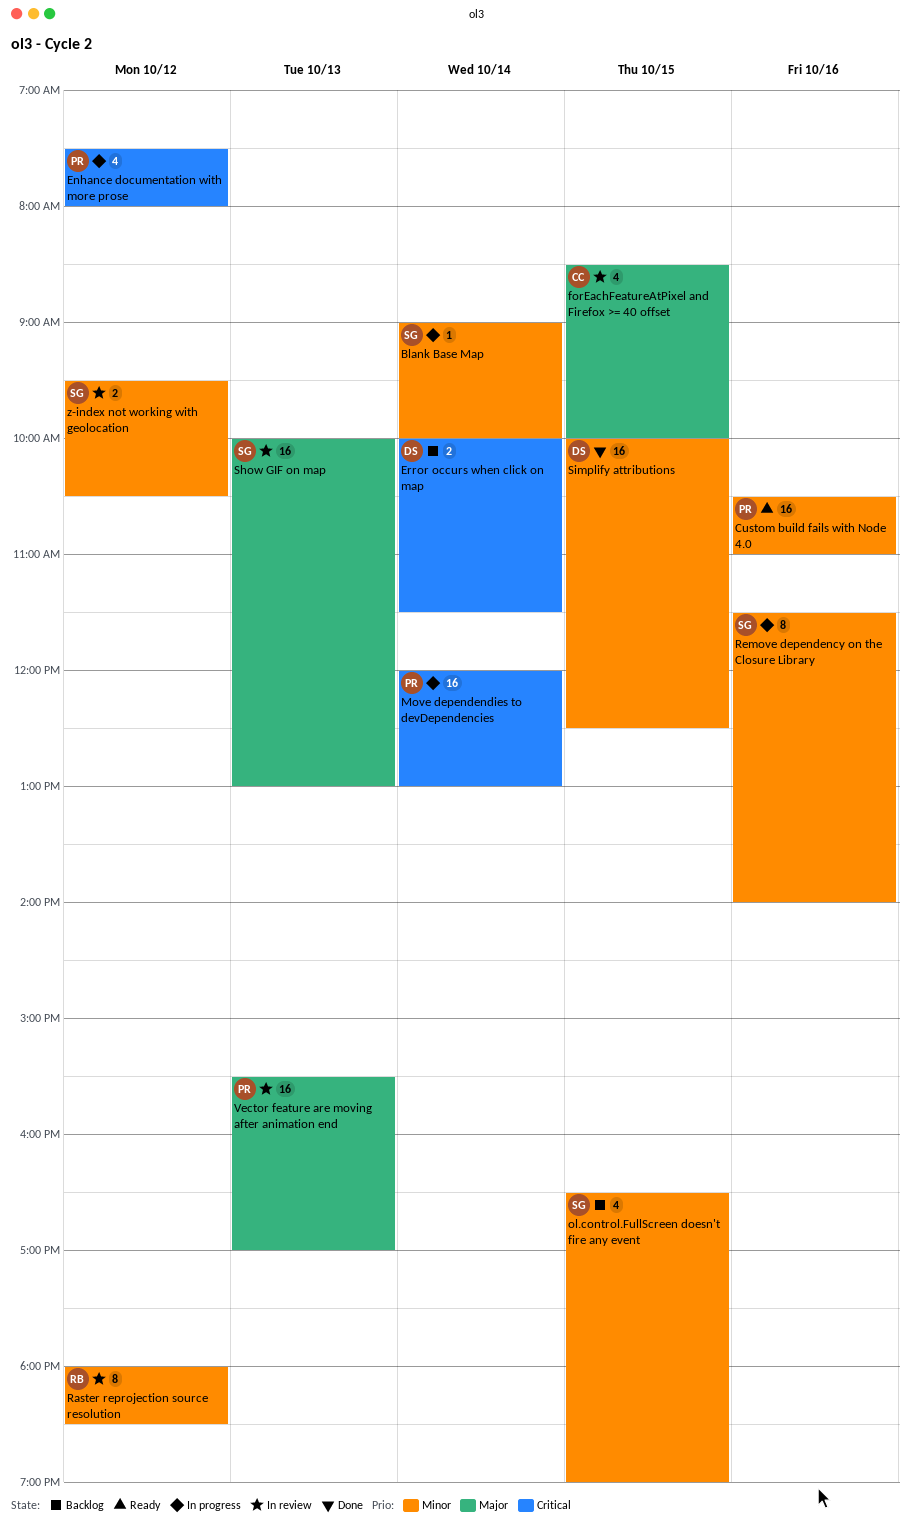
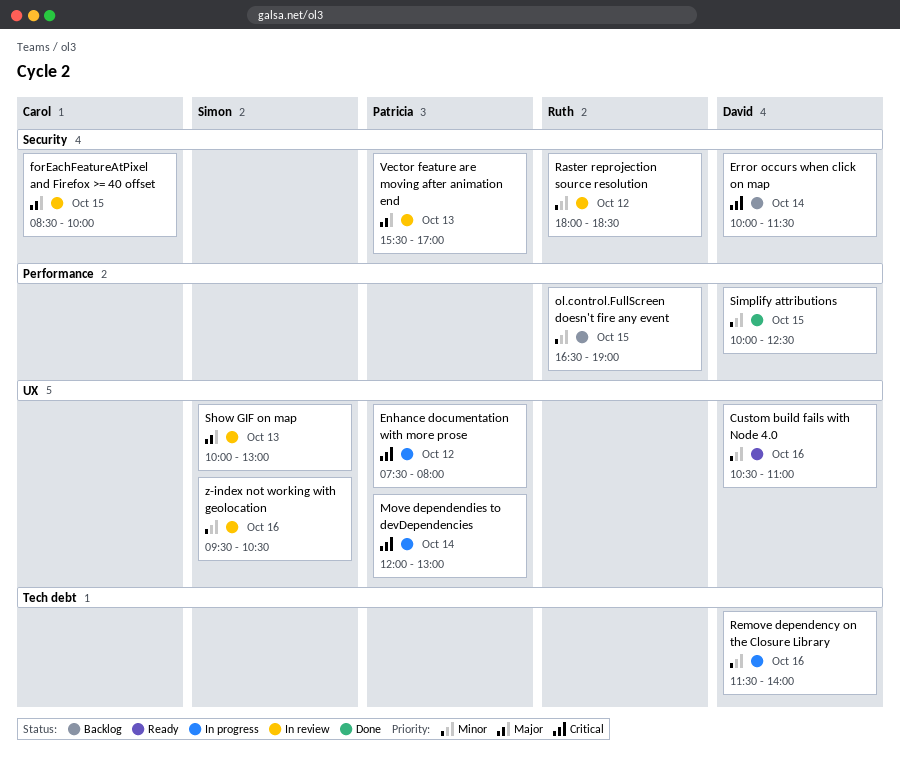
Blank Base Map: present -> none
Custom build fails with Node 4.0, owner: Patricia -> David
ol.control.FullScreen doesn't fire any event, owner: Simon -> Ruth
Remove dependency on the Closure Library, owner: Simon -> David
z-index not working with geolocation, day: Oct 12 -> Oct 16

